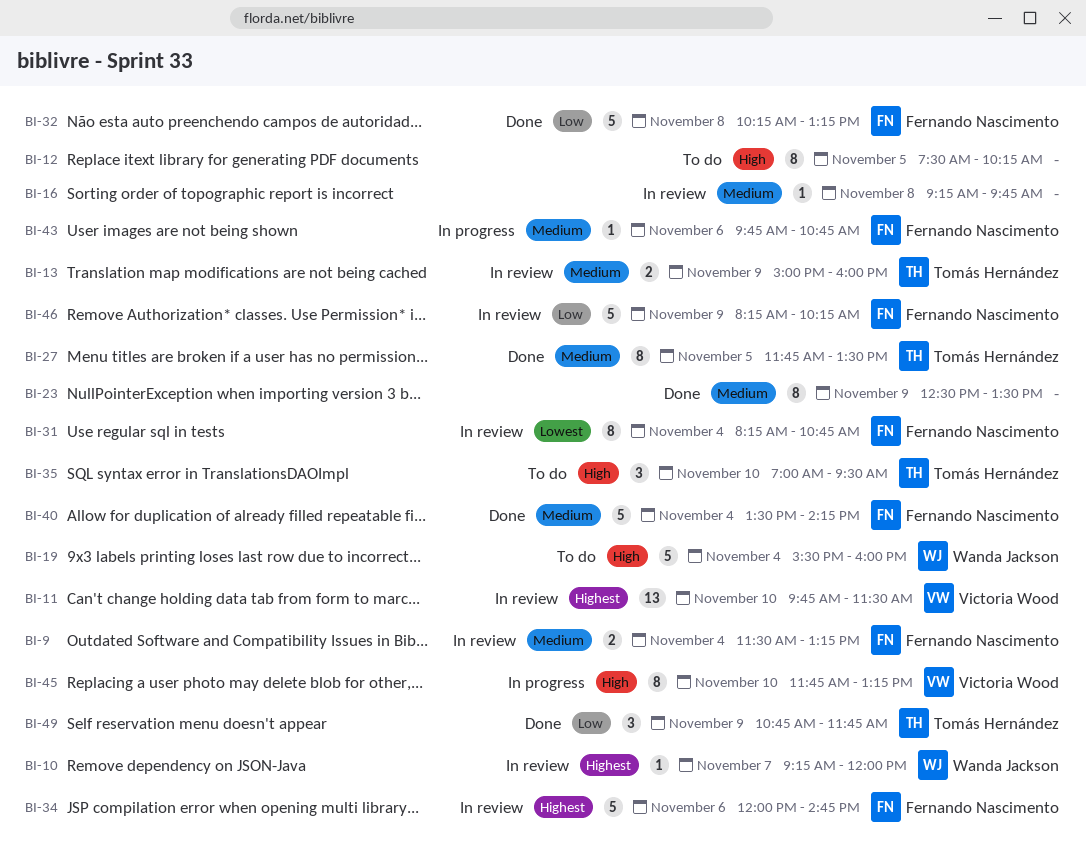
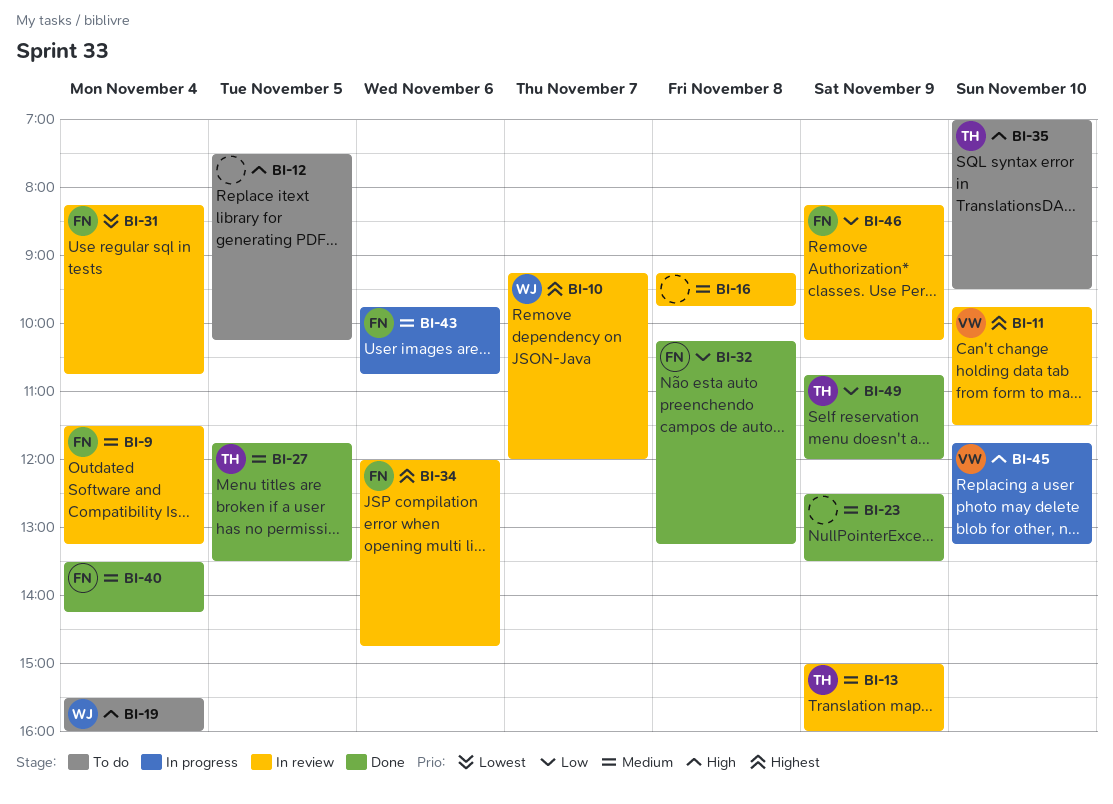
BI-49, ends: 11:45 -> 12:00

